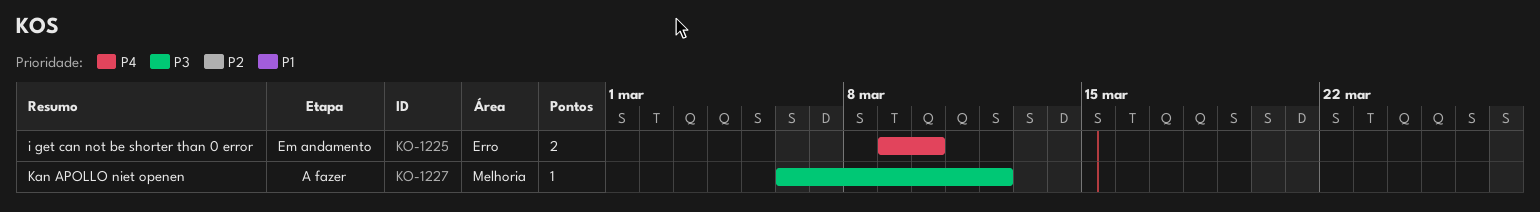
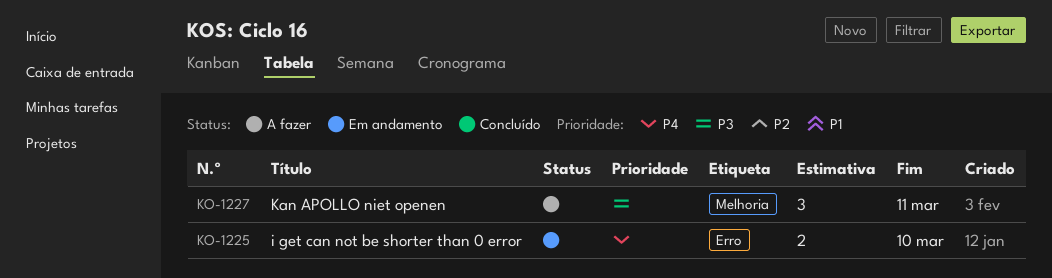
KO-1227, estimate: 1 -> 3
KO-1227, due: Mar 12 -> Mar 11

